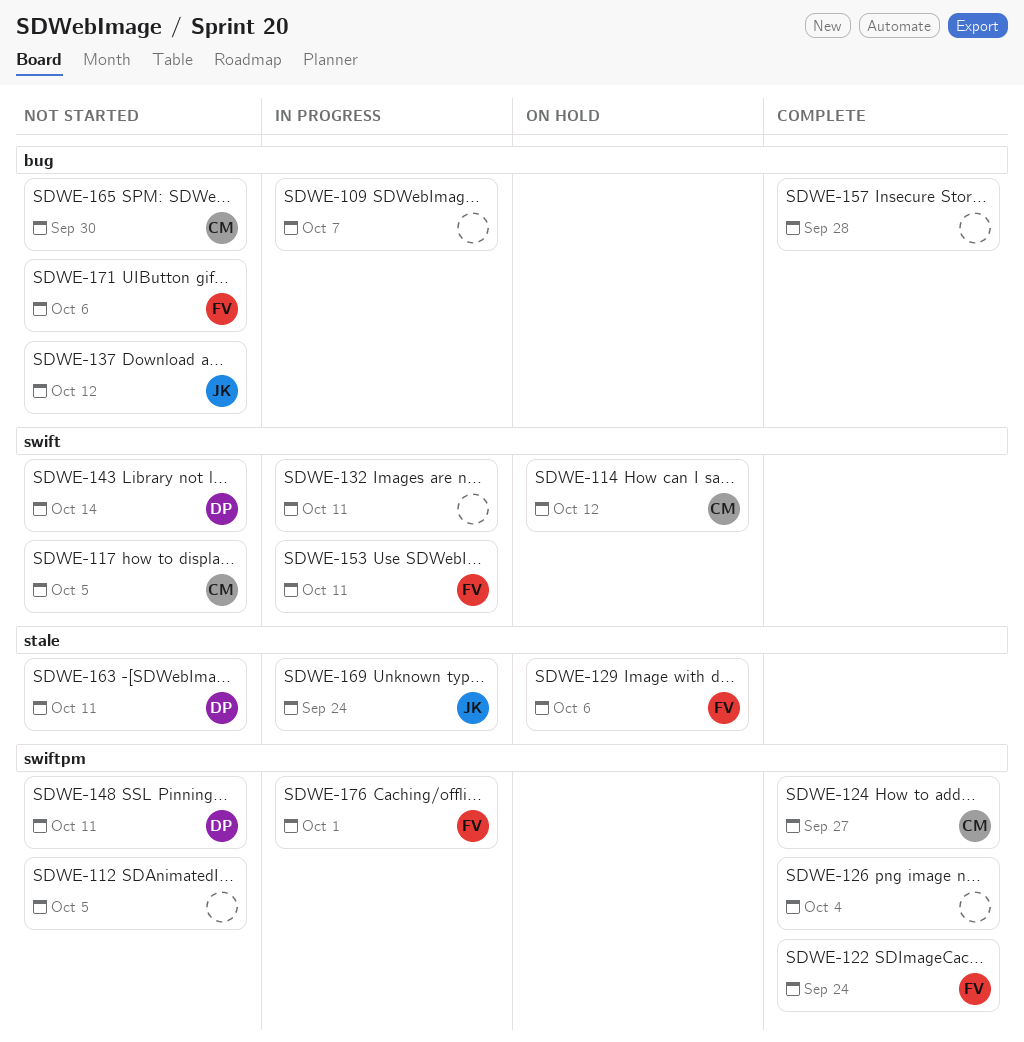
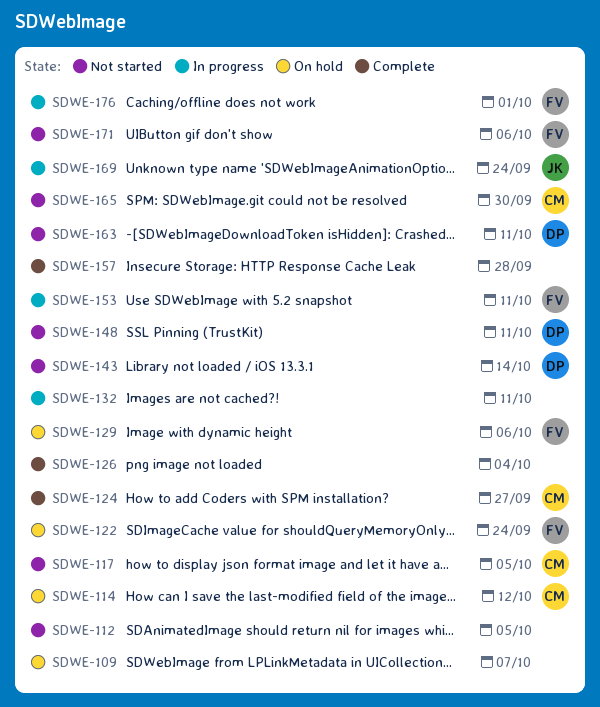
SDWE-109, status: In progress -> On hold
SDWE-122, status: Complete -> On hold
SDWE-137: present -> none

